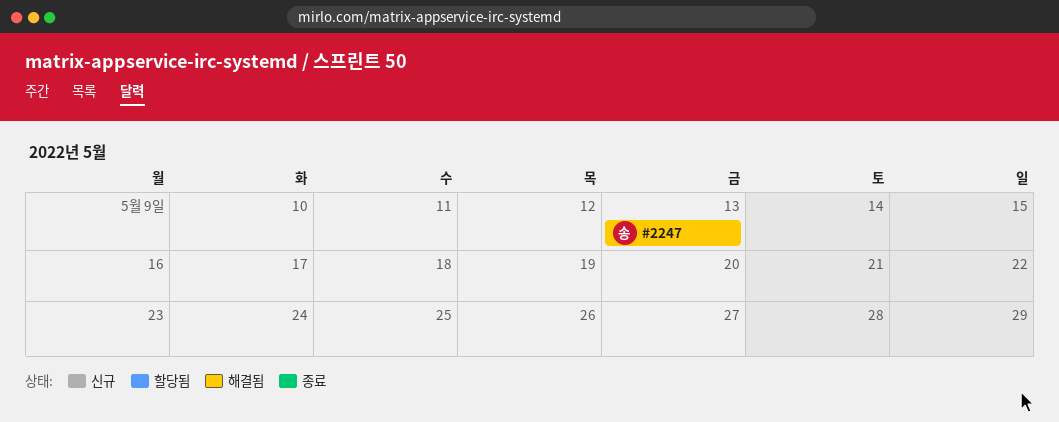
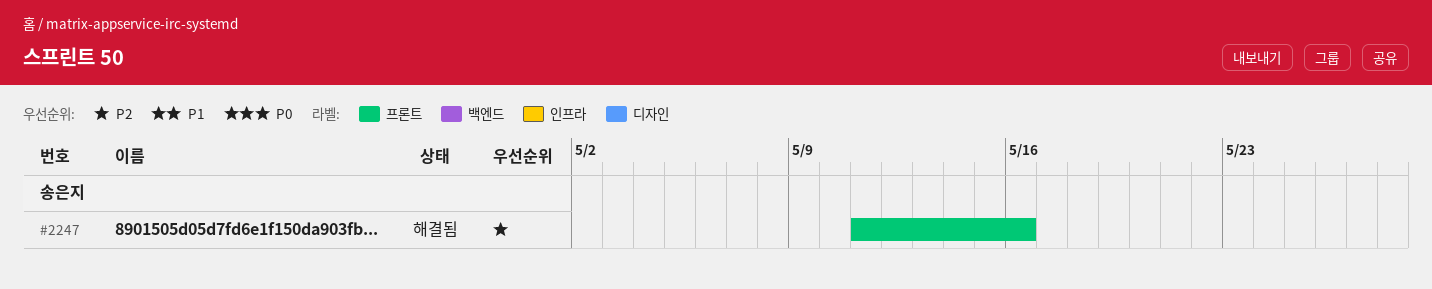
#2247, start: May 13 -> May 11
#2247, due: May 13 -> May 16

